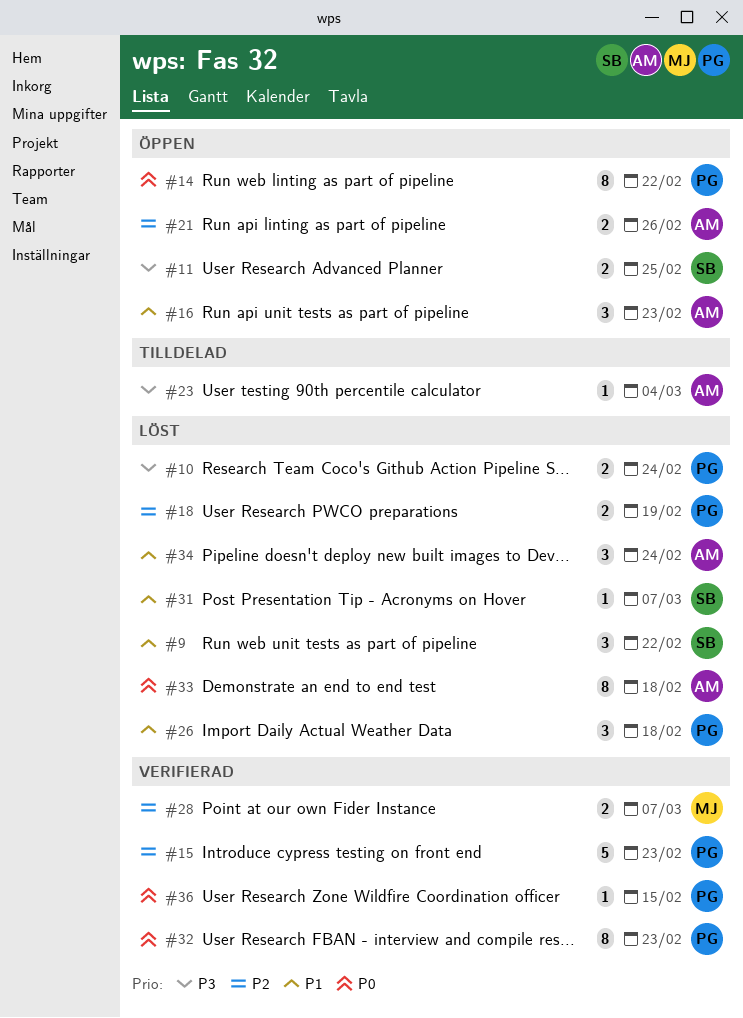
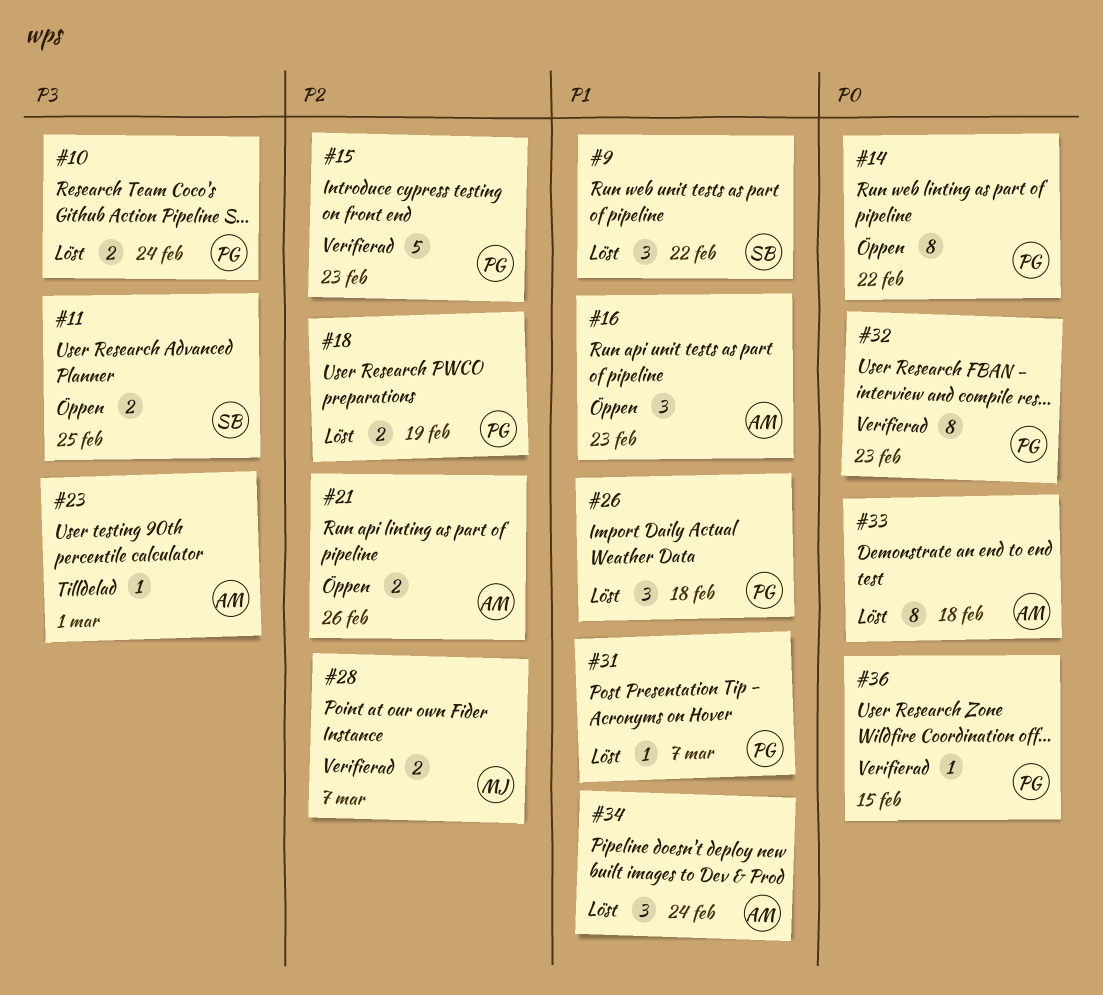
#23, due: Mar 4 -> Mar 1
#31, owner: SB -> PG

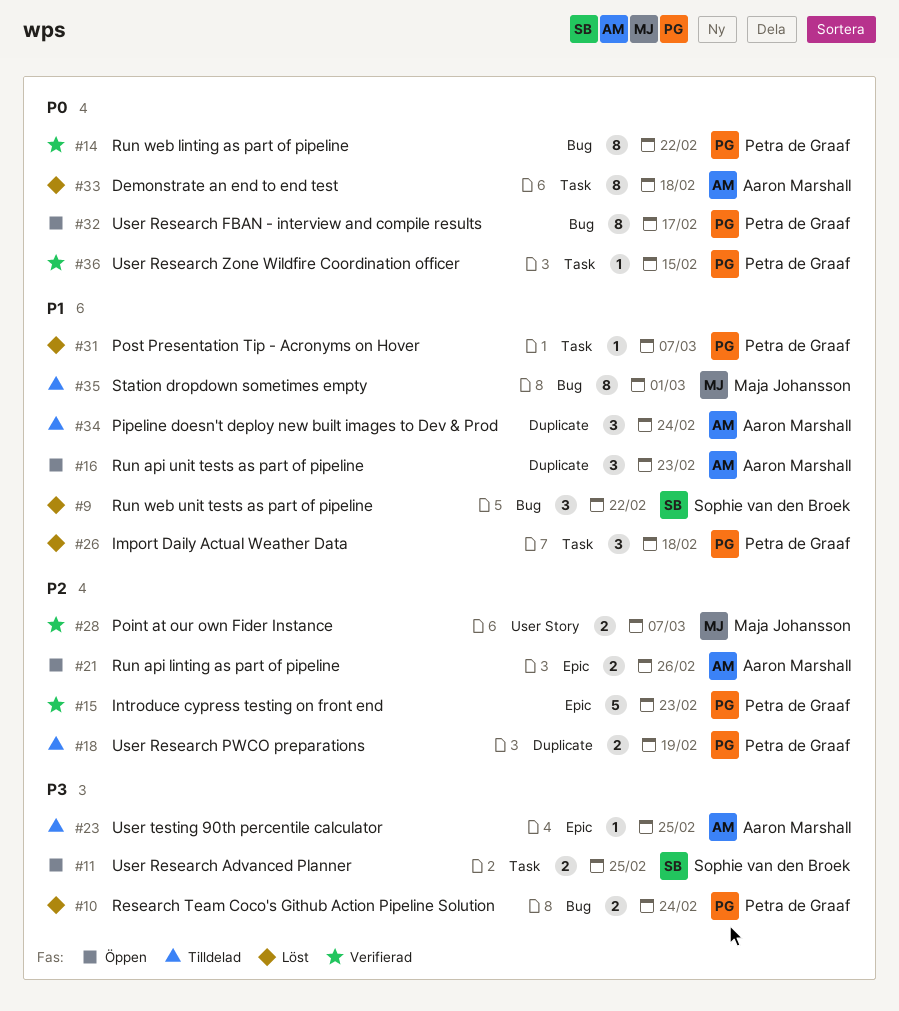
#14, status: Öppen -> Verifierad
#18, status: Löst -> Tilldelad
#23, due: Mar 1 -> Feb 25
#32, status: Verifierad -> Öppen
#32, due: Feb 23 -> Feb 17
#34, status: Löst -> Tilldelad
#35: none -> present

